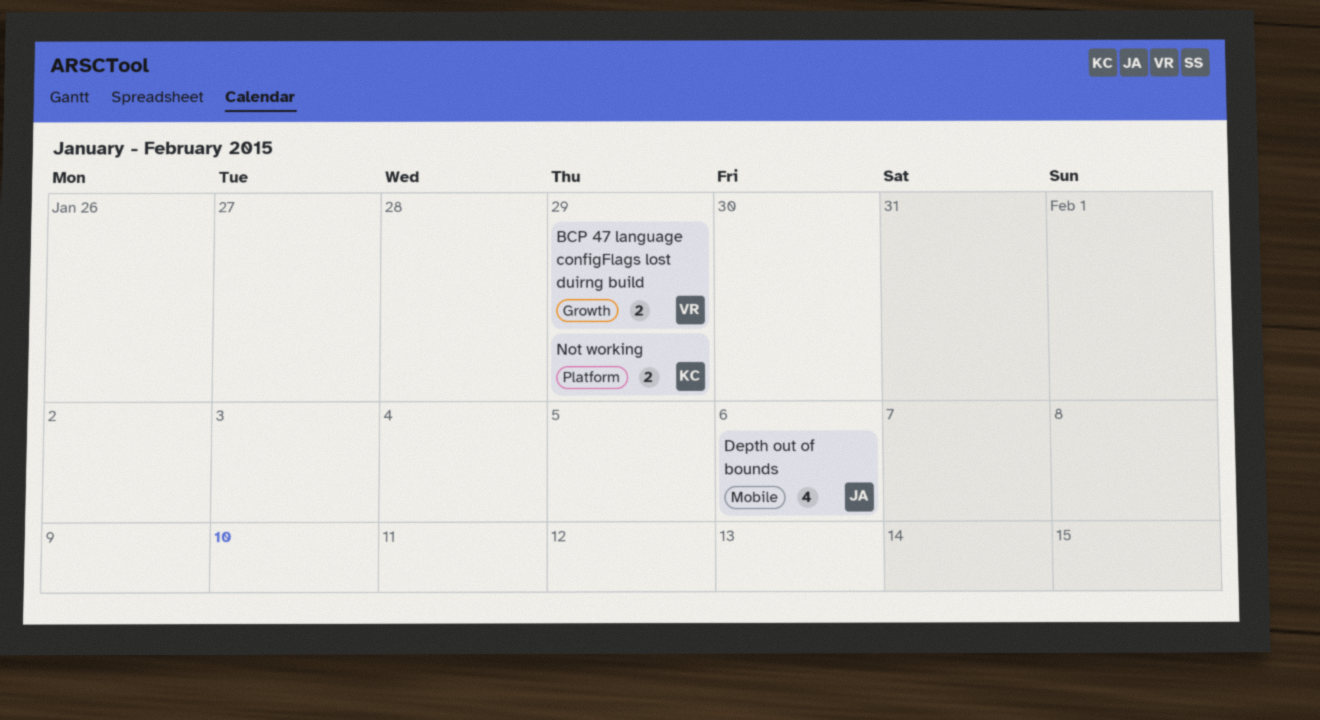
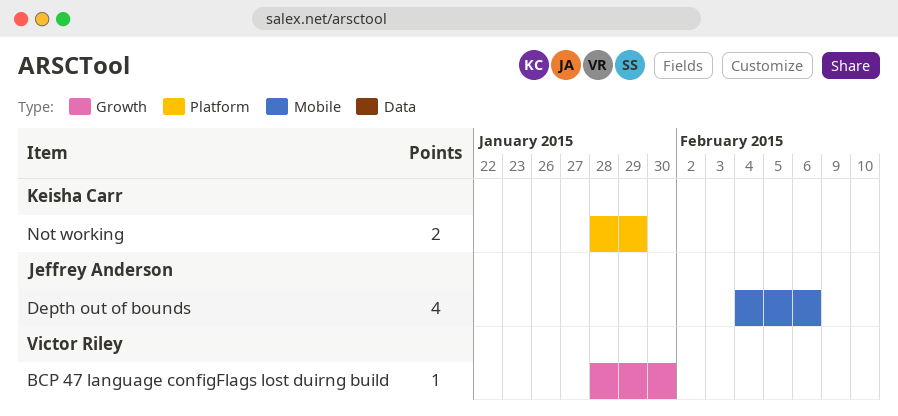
BCP 47 language configFlags lost duirng build, estimate: 2 -> 1
BCP 47 language configFlags lost duirng build, due: Jan 29 -> Jan 30

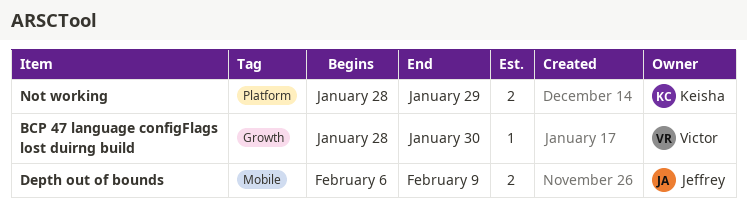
Depth out of bounds, estimate: 4 -> 2
Depth out of bounds, start: Feb 4 -> Feb 6
Depth out of bounds, due: Feb 6 -> Feb 9

